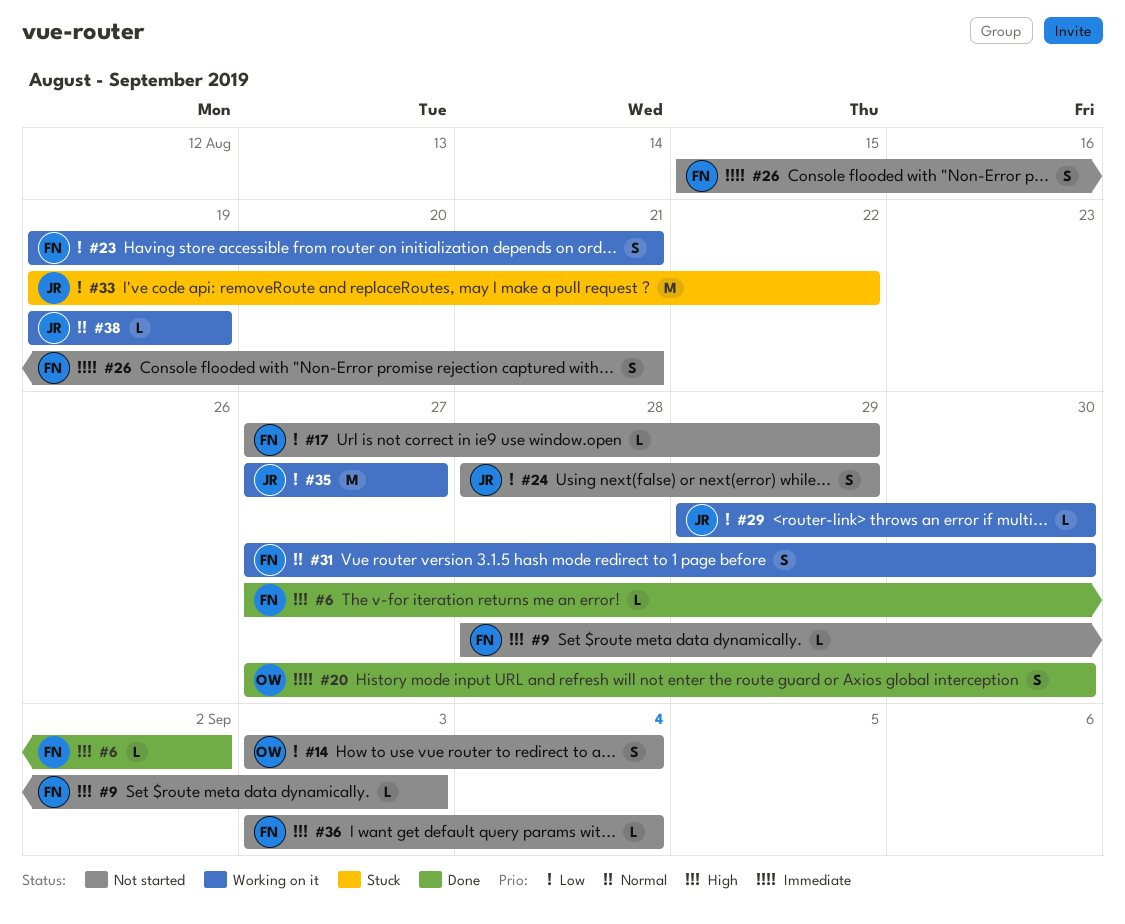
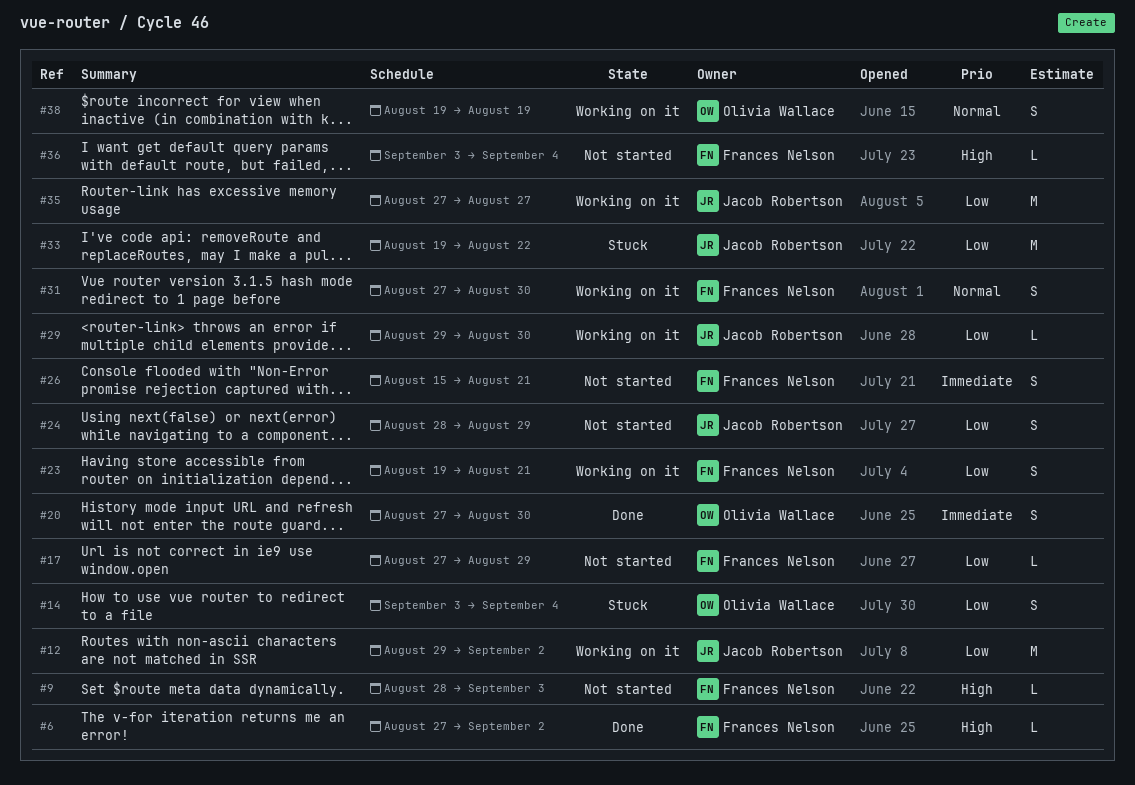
#12: none -> present
#14, status: Not started -> Stuck
#38, owner: Jacob Robertson -> Olivia Wallace
#38, estimate: L -> S

